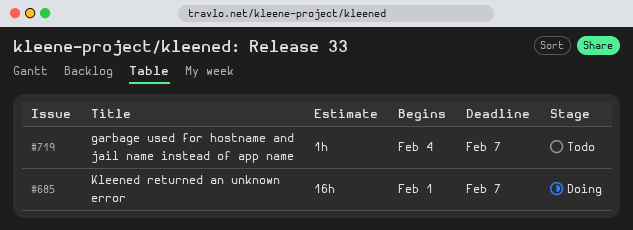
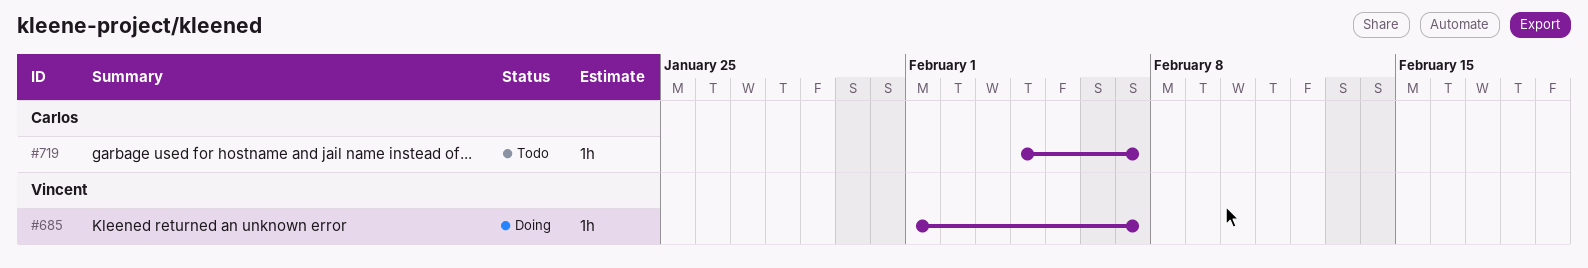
#685, estimate: 16h -> 1h

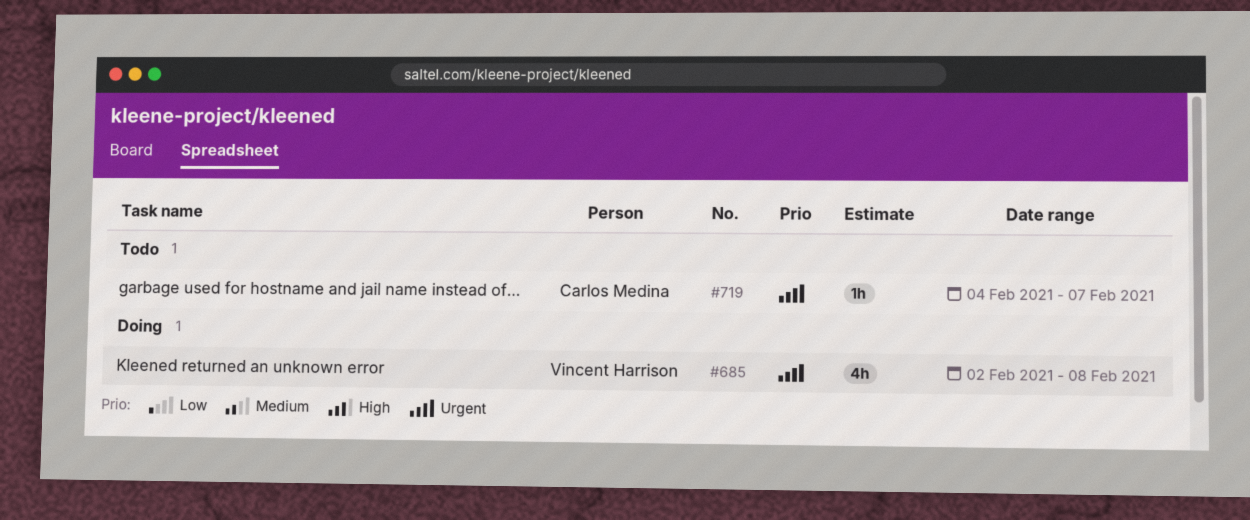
#685, estimate: 1h -> 4h
#685, start: Feb 1 -> Feb 2
#685, due: Feb 7 -> Feb 8

